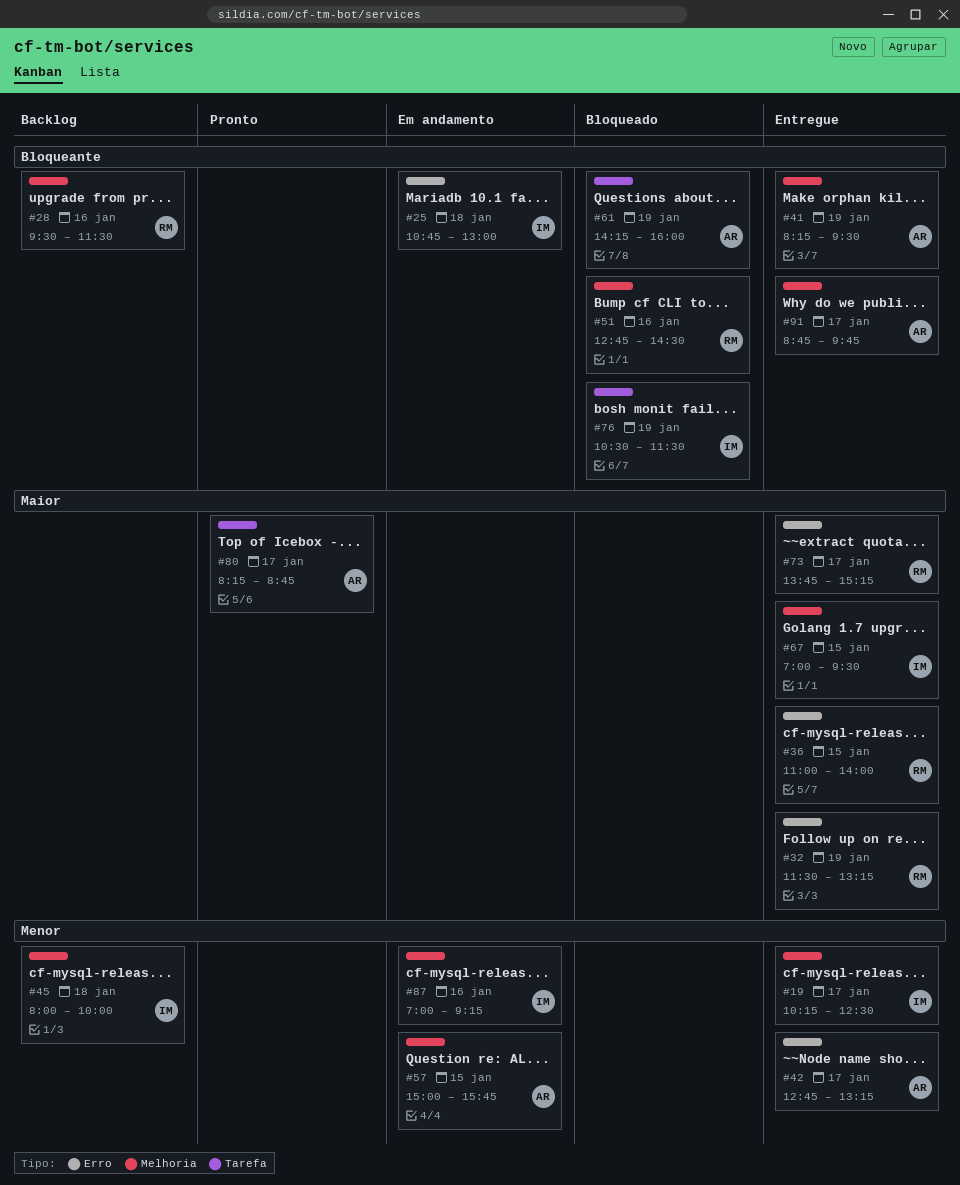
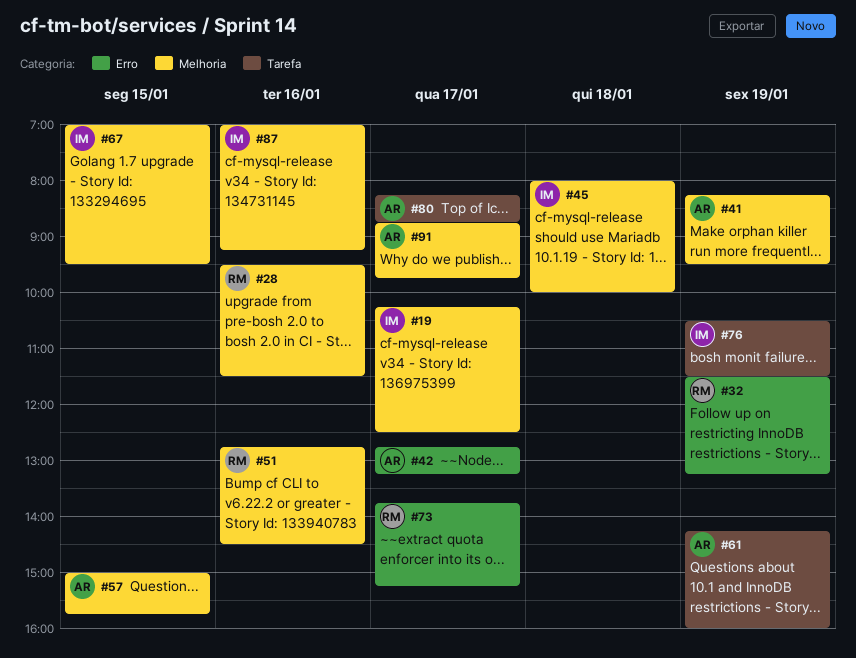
#25: present -> none
#36: present -> none

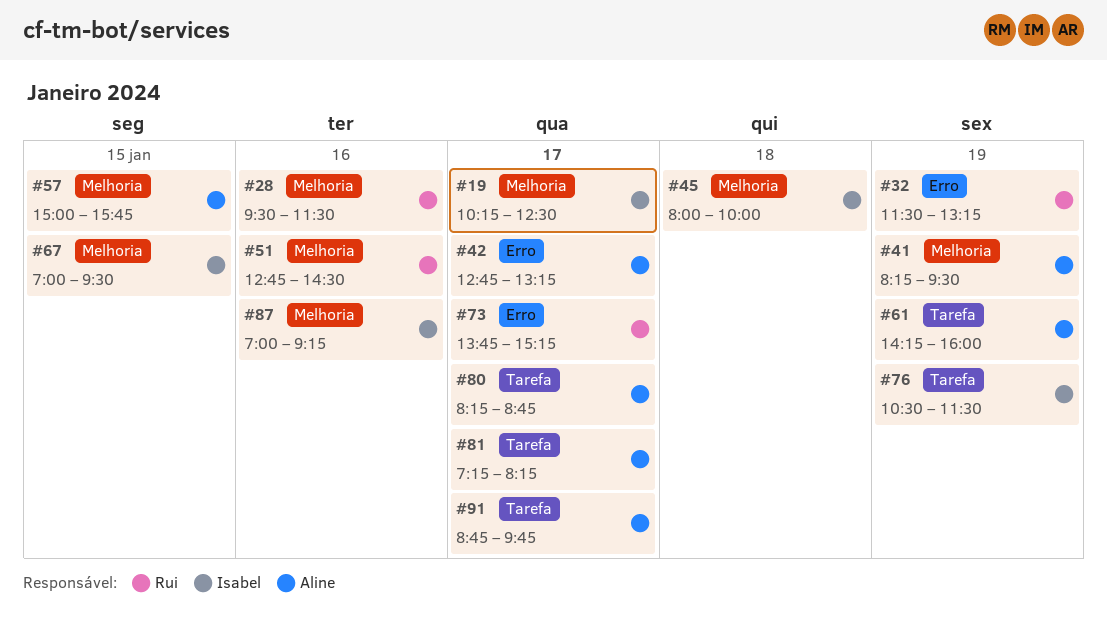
#81: none -> present
#91, label: Melhoria -> Tarefa

